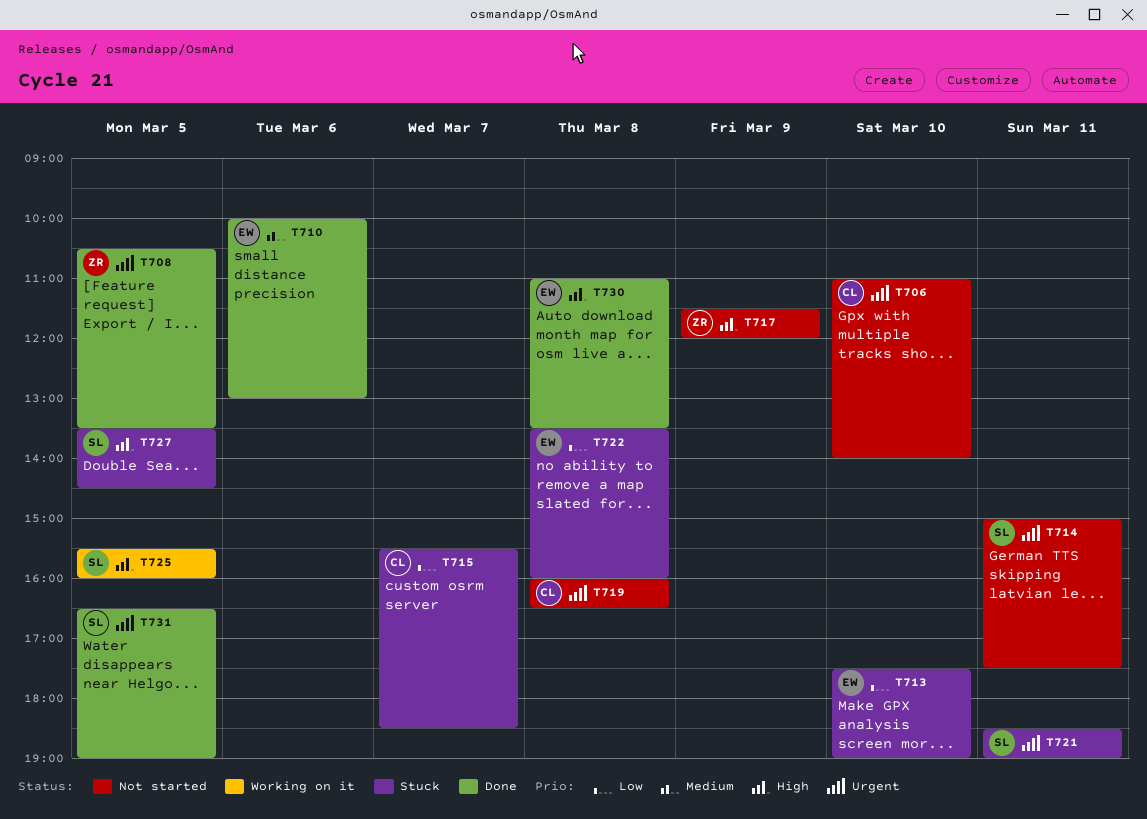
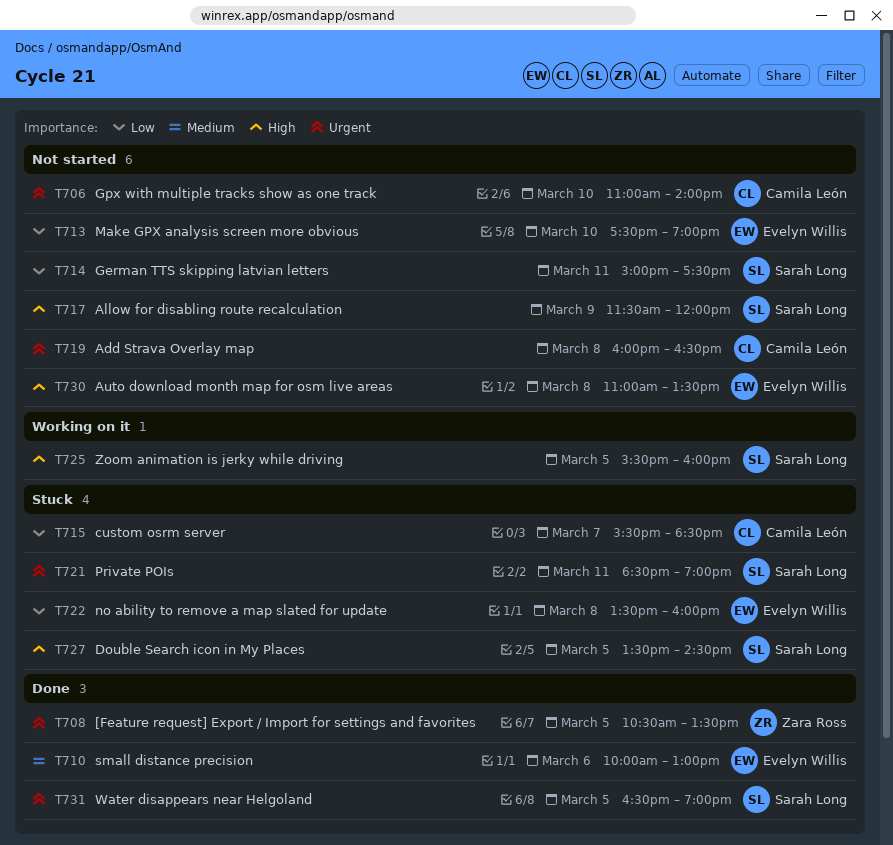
T713, status: Stuck -> Not started
T714, priority: Urgent -> Low
T717, owner: Zara Ross -> Sarah Long
T730, status: Done -> Not started

